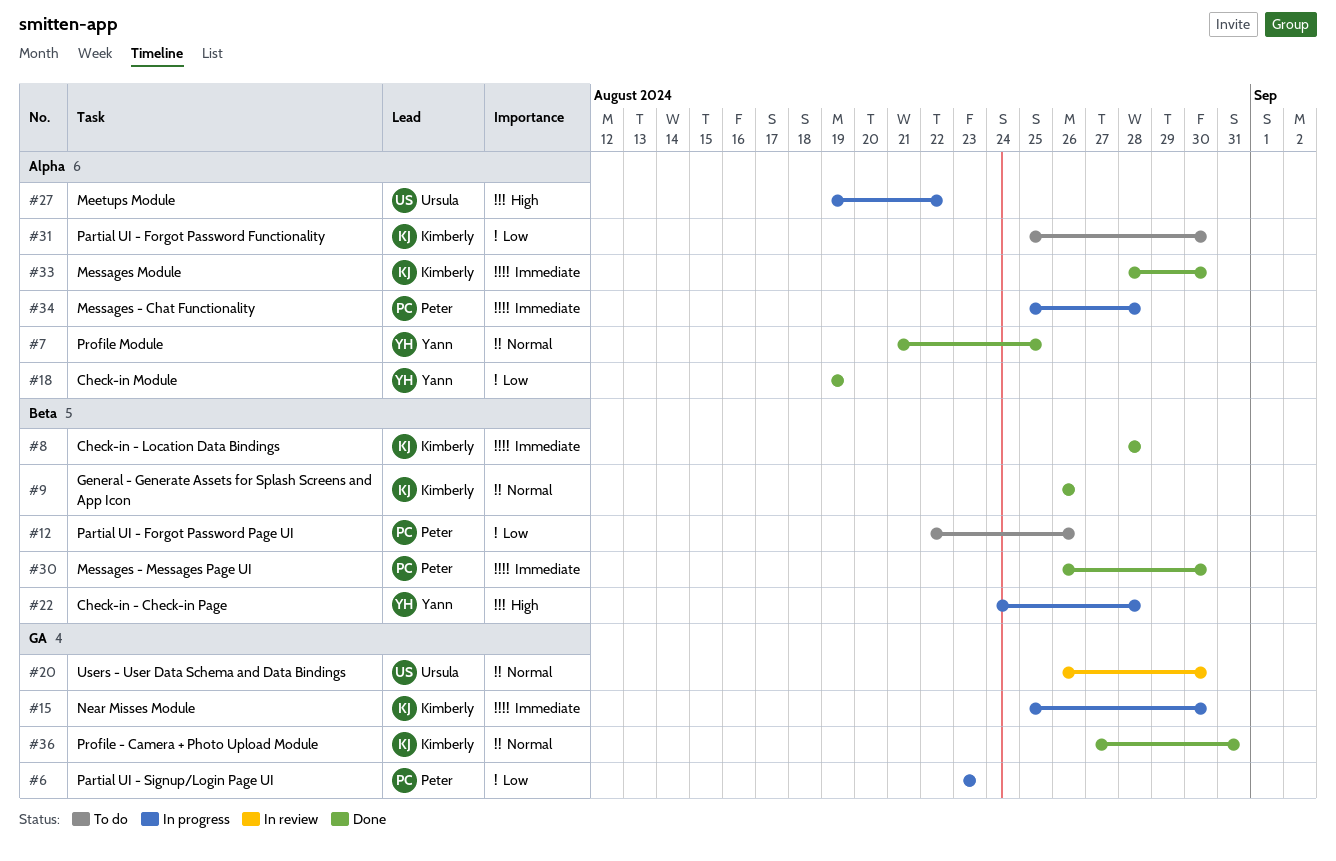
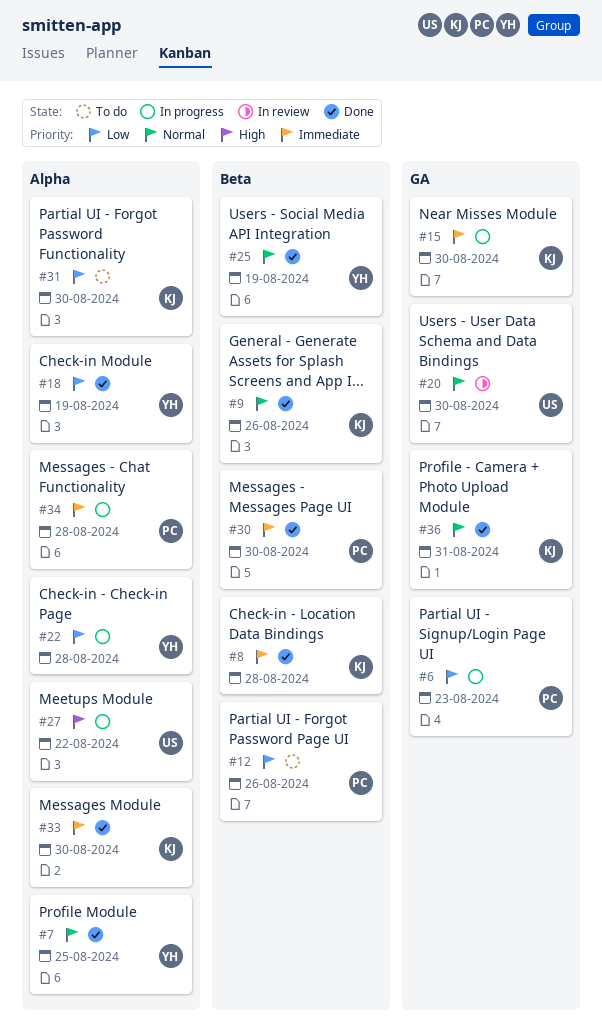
#22, priority: High -> Low
#22, label: Beta -> Alpha
#25: none -> present

